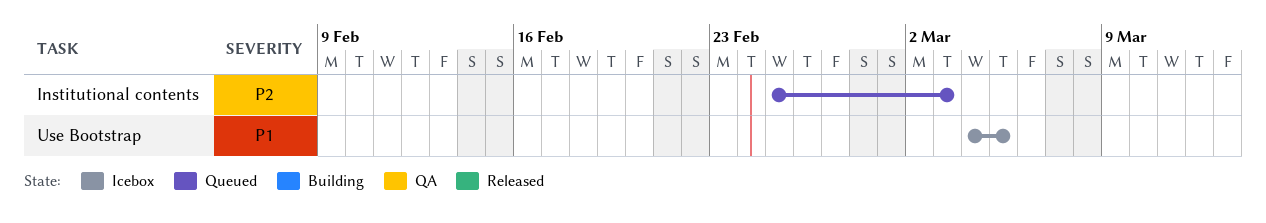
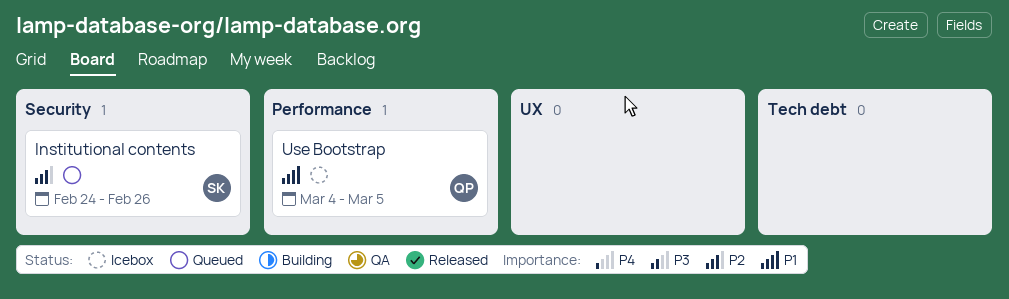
Institutional contents, start: Feb 25 -> Feb 24
Institutional contents, due: Mar 3 -> Feb 26

